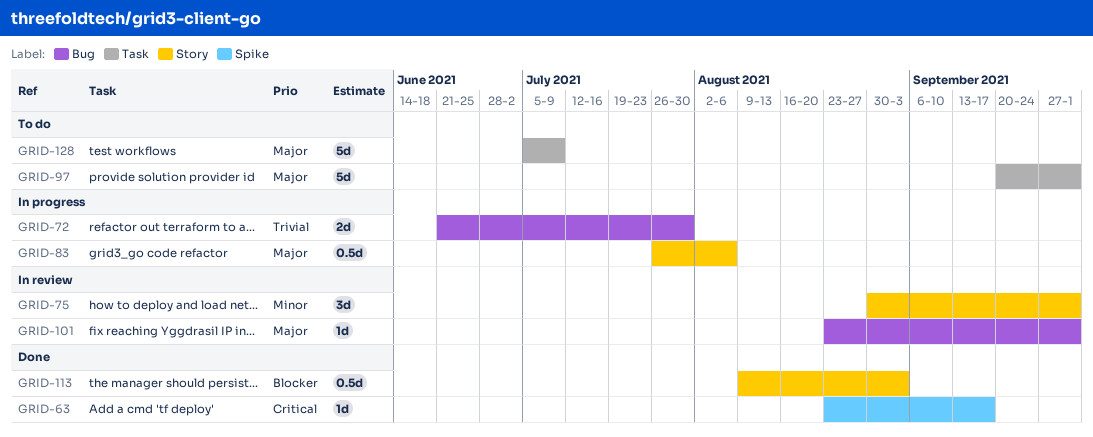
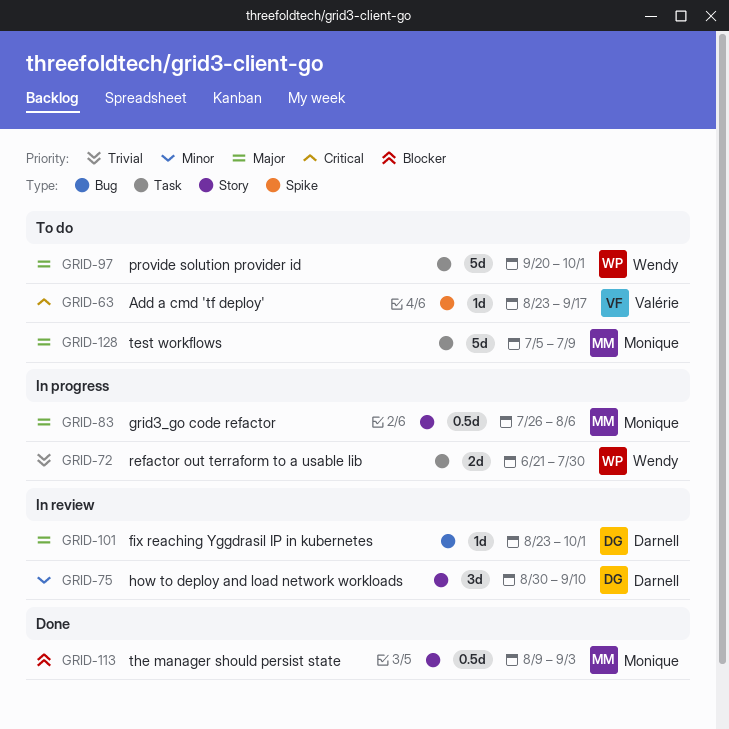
GRID-63, status: Done -> To do
GRID-72, label: Bug -> Task
GRID-75, due: Oct 1 -> Sep 10

